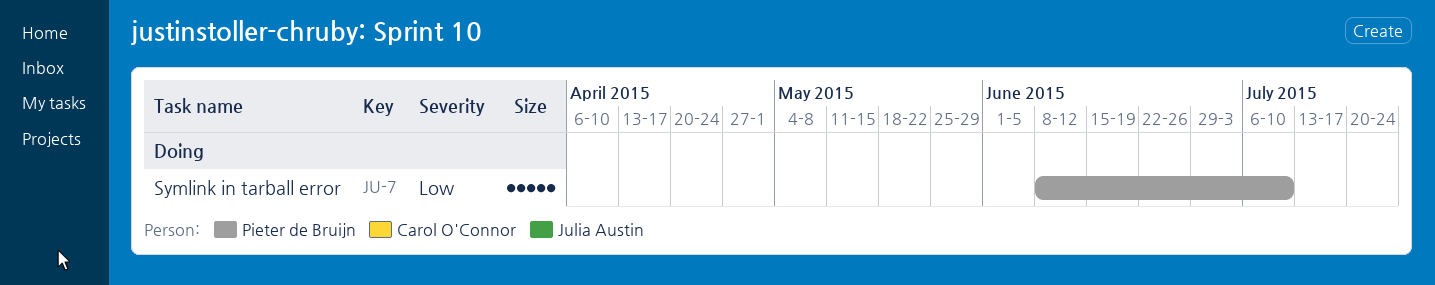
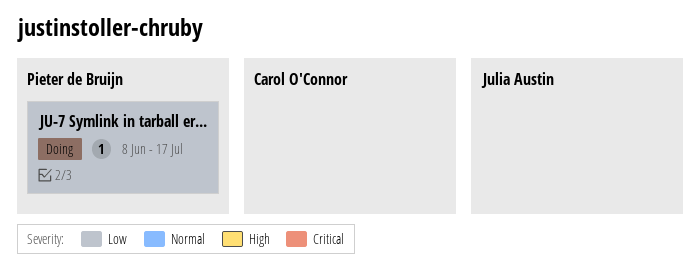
JU-7, estimate: 5 -> 1
JU-7, due: Jul 10 -> Jul 17

